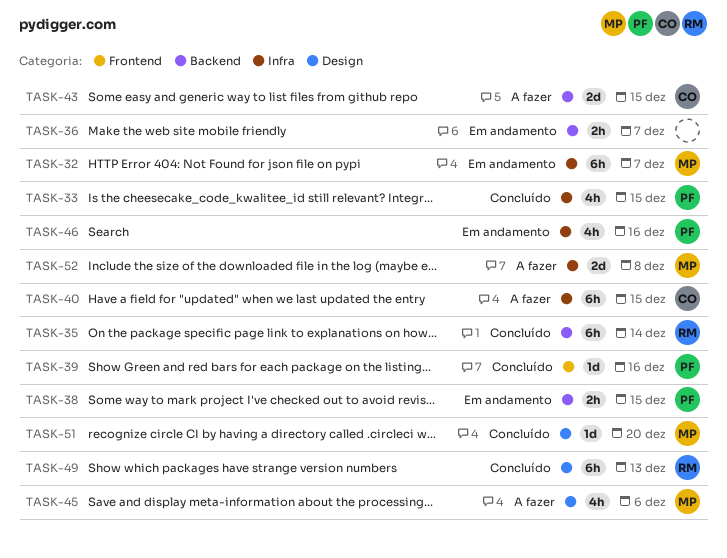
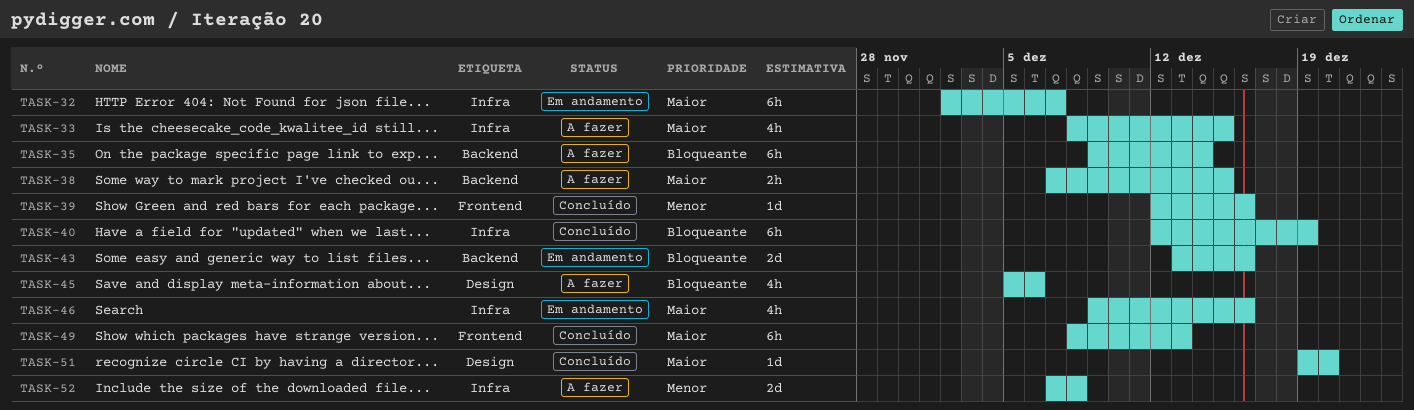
TASK-33, status: Concluído -> A fazer
TASK-35, status: Concluído -> A fazer
TASK-36: present -> none
TASK-38, status: Em andamento -> A fazer
TASK-40, status: A fazer -> Concluído
TASK-40, due: Dec 15 -> Dec 19
TASK-43, status: A fazer -> Em andamento
TASK-43, due: Dec 15 -> Dec 16
TASK-49, label: Design -> Frontend

